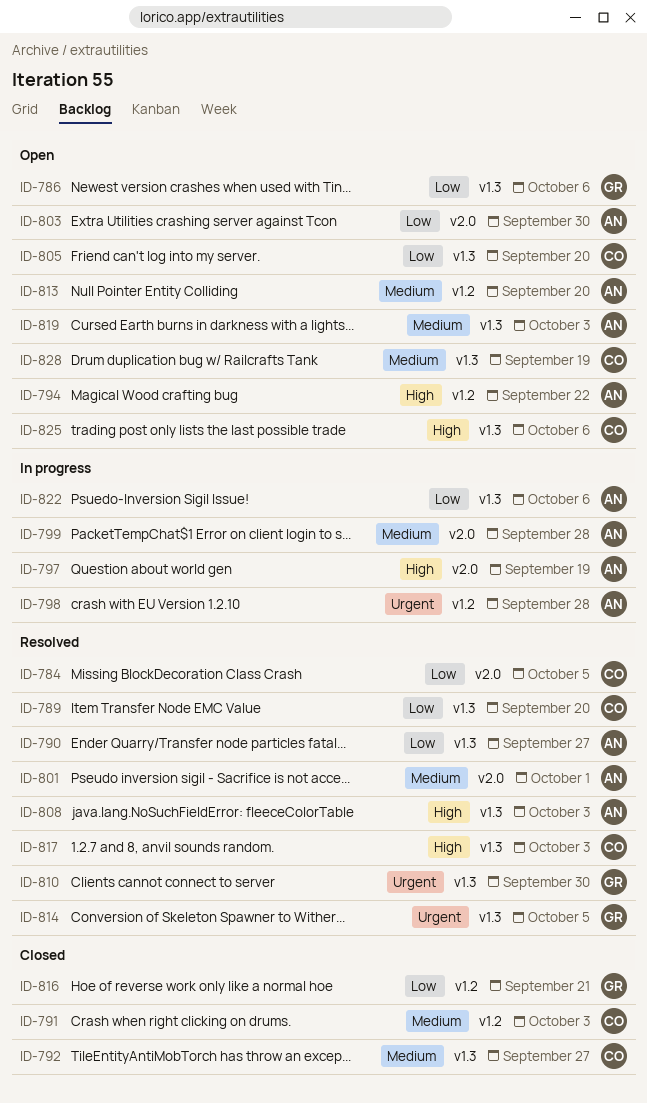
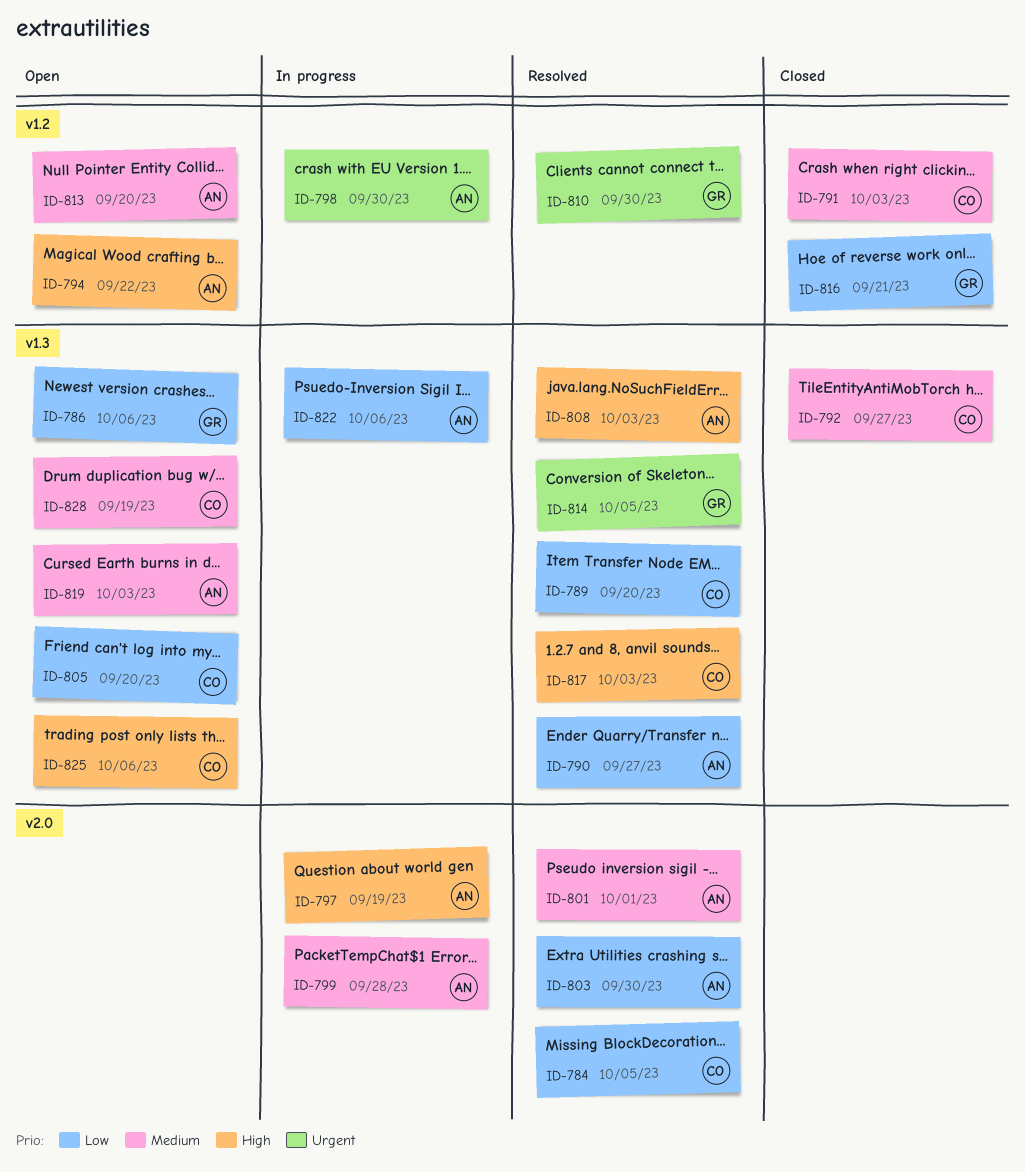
ID-798, due: Sep 28 -> Sep 30
ID-803, status: Open -> Resolved
ID-810, label: v1.3 -> v1.2

